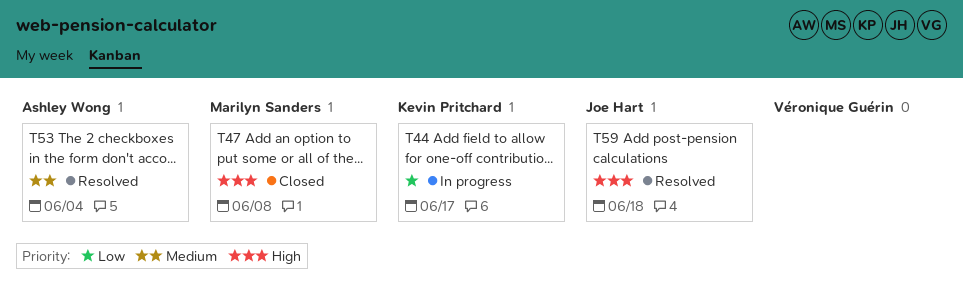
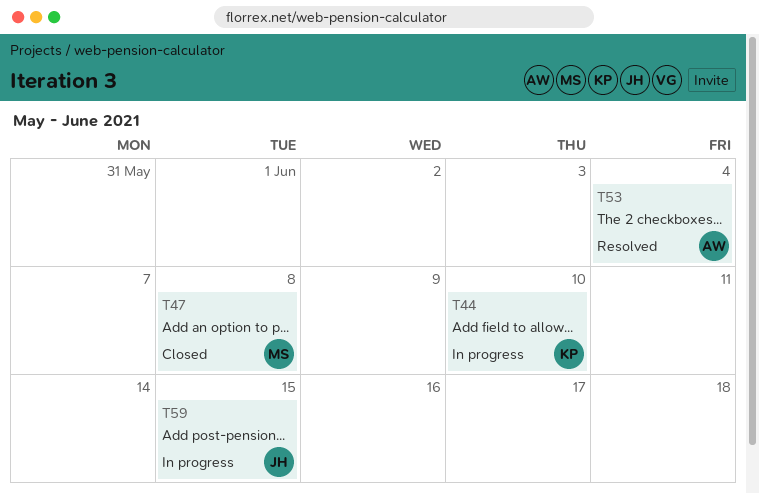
T44, due: Jun 17 -> Jun 10
T59, status: Resolved -> In progress
T59, due: Jun 18 -> Jun 15

